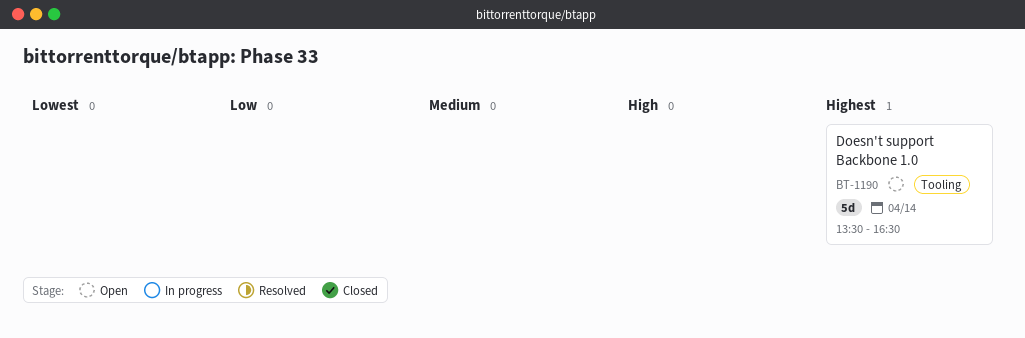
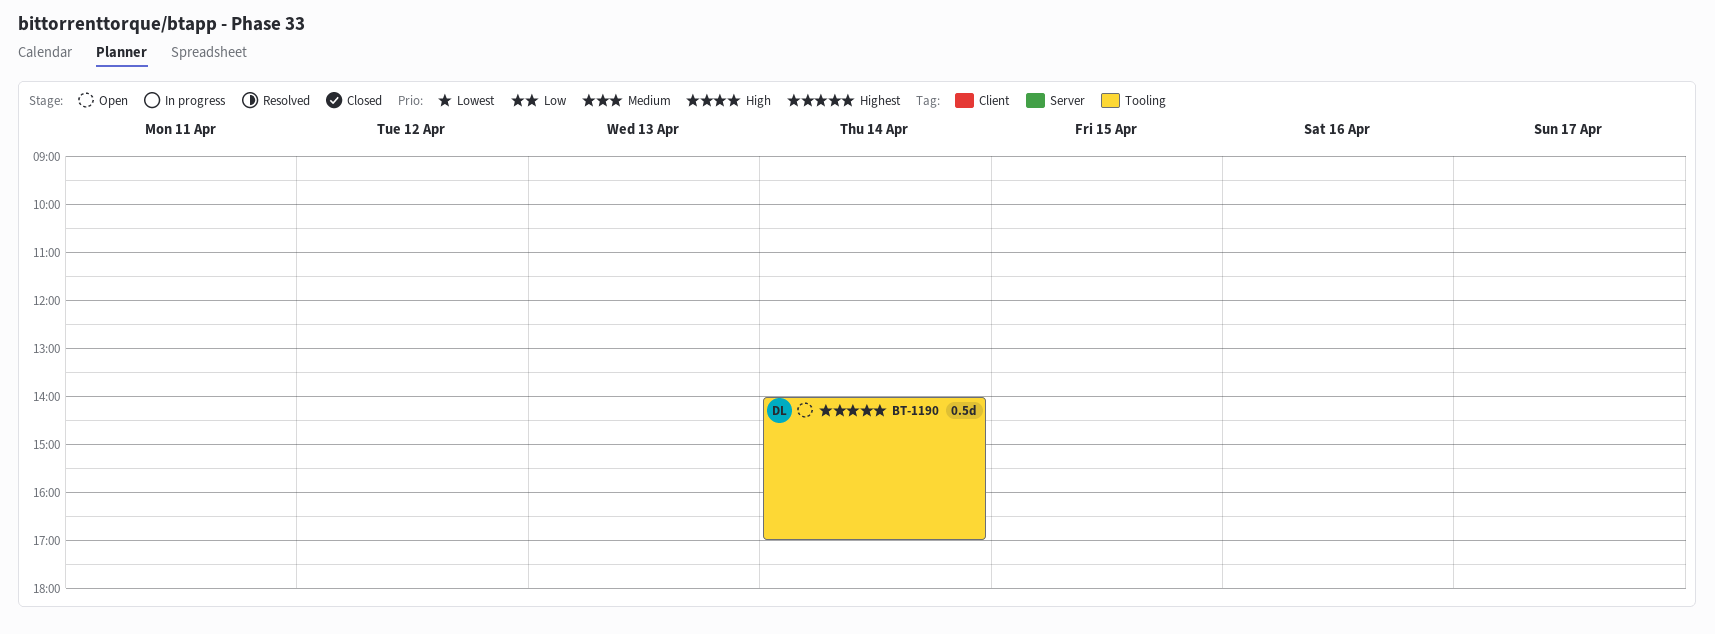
BT-1190, estimate: 5d -> 0.5d
BT-1190, begins: 13:30 -> 14:00
BT-1190, ends: 16:30 -> 17:00

